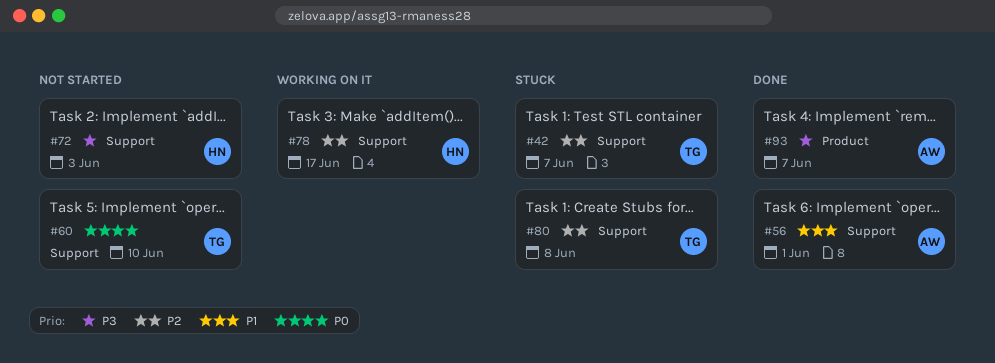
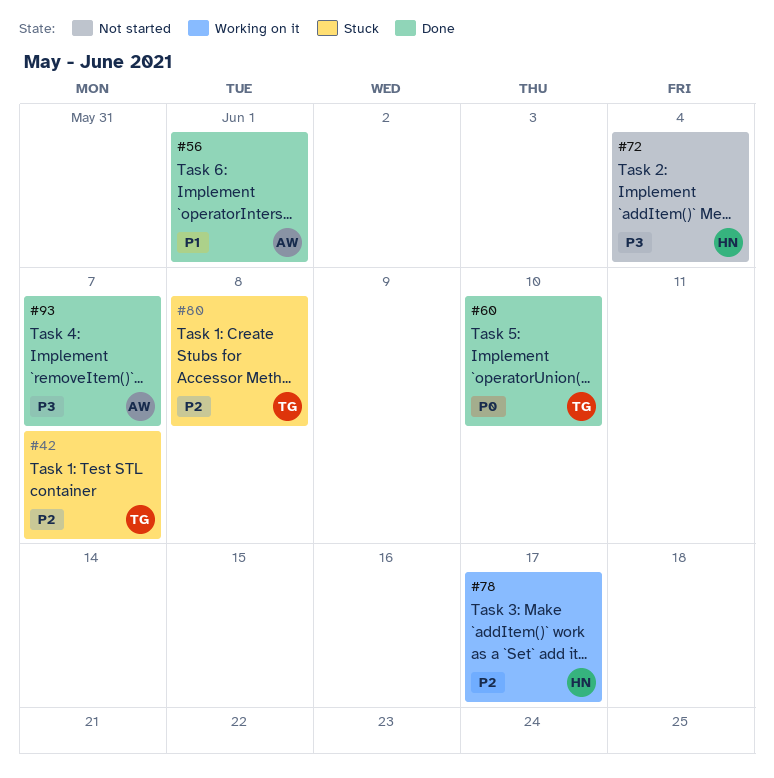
#60, status: Not started -> Done
#72, due: Jun 3 -> Jun 4

